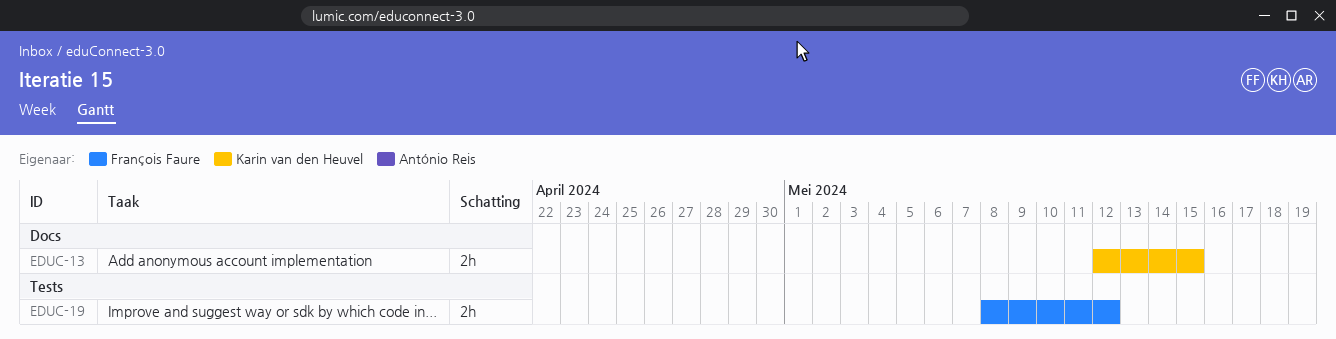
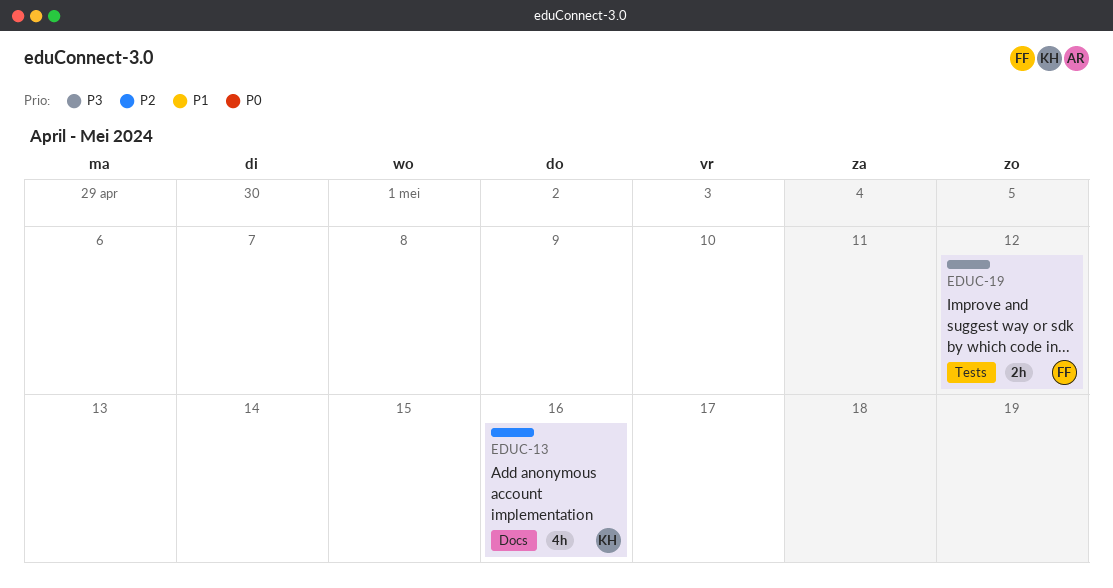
EDUC-13, estimate: 2h -> 4h
EDUC-13, due: May 15 -> May 16

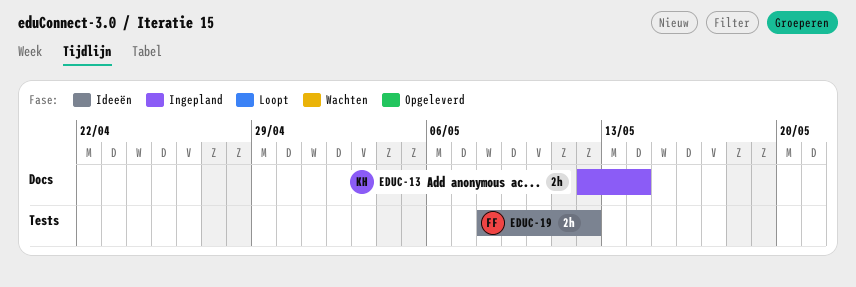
EDUC-13, estimate: 4h -> 2h
EDUC-13, due: May 16 -> May 14

